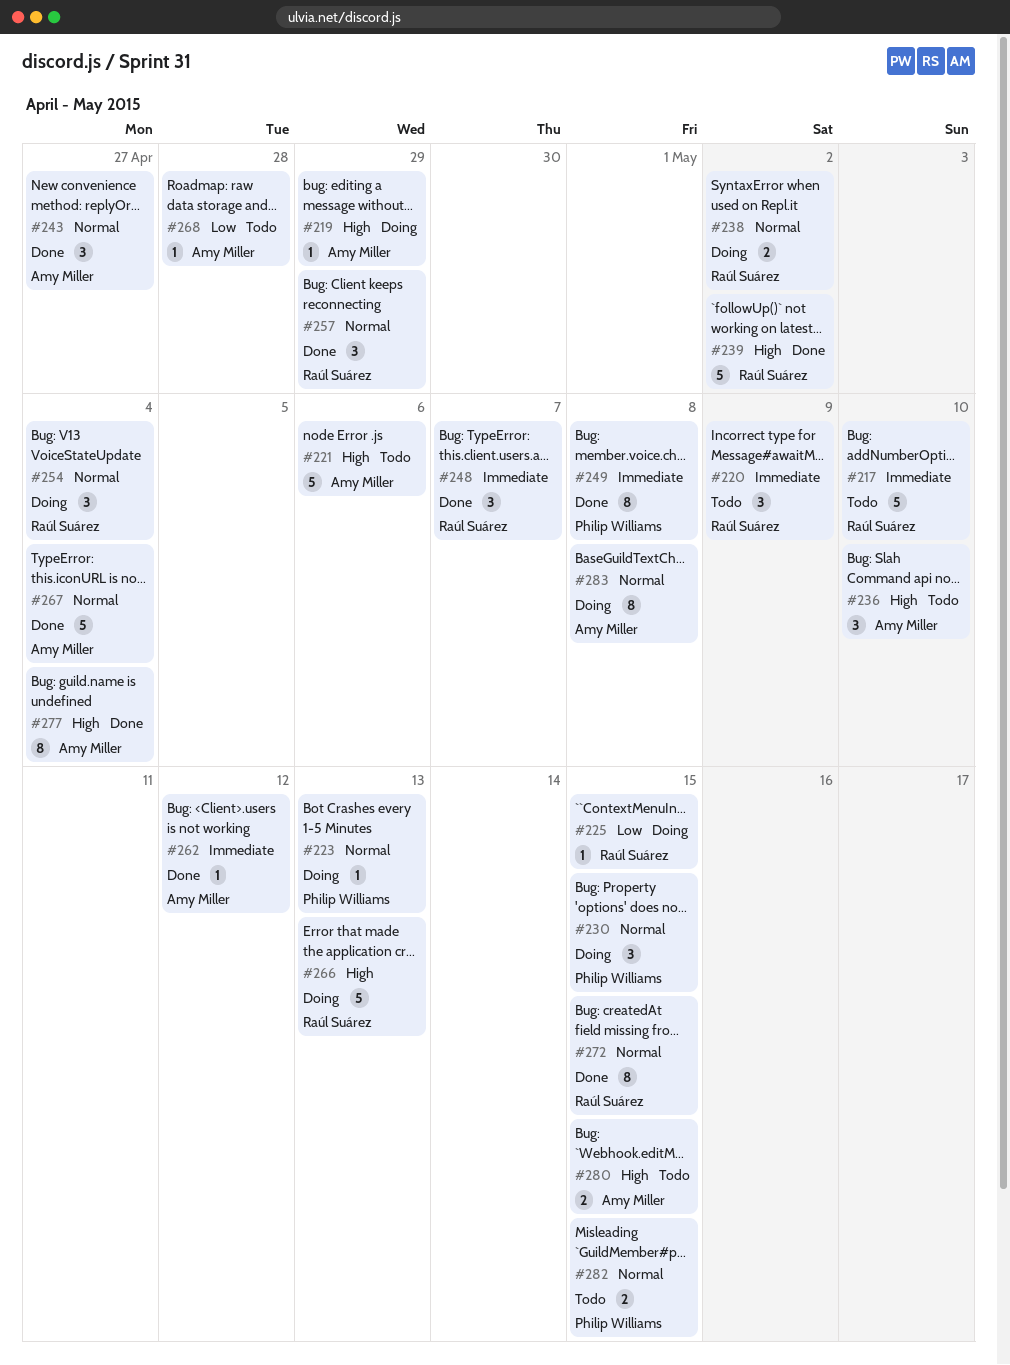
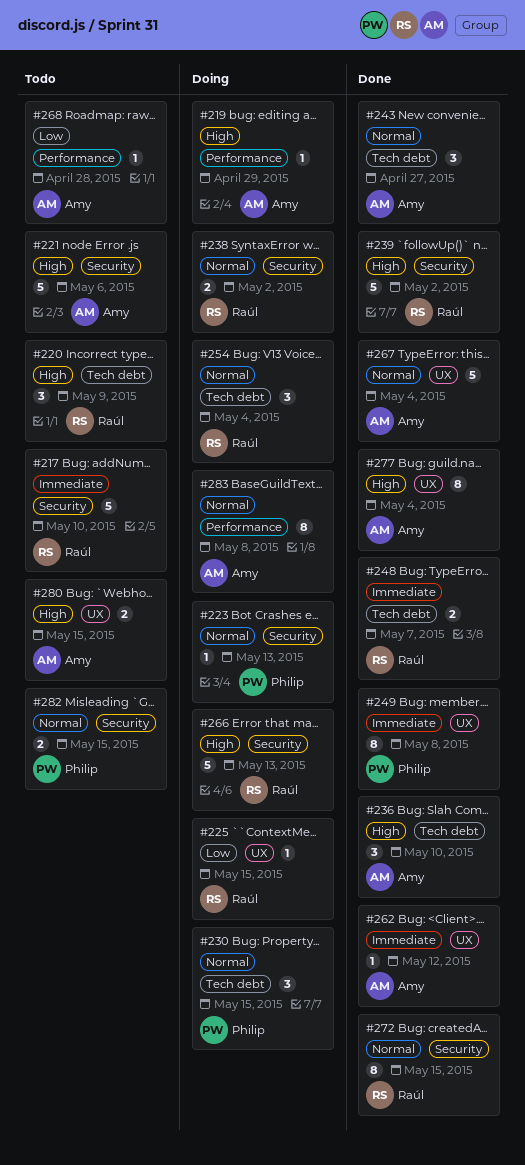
#220, priority: Immediate -> High
#236, status: Todo -> Done
#248, estimate: 3 -> 2
#257: present -> none

